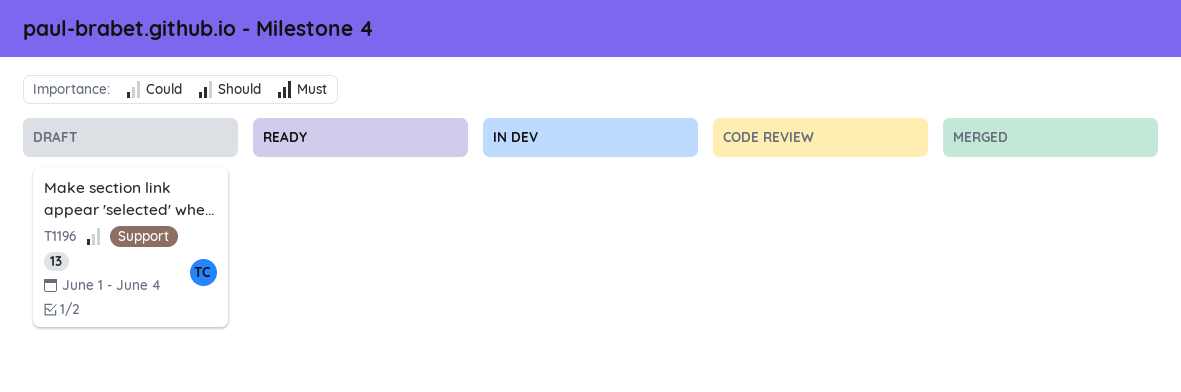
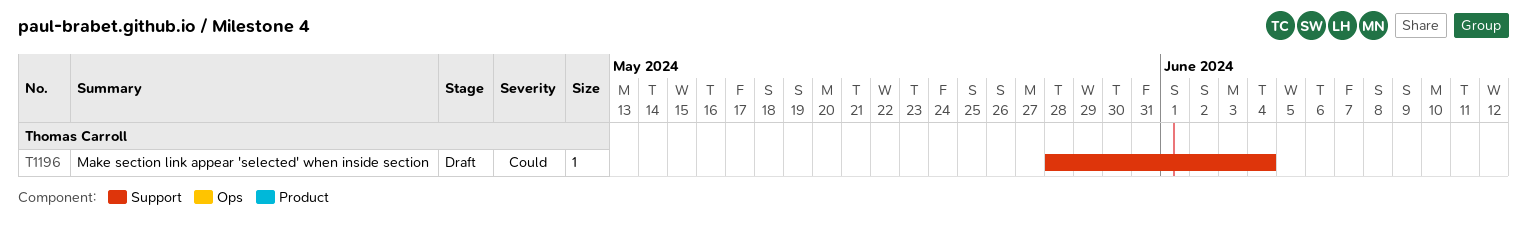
T1196, estimate: 13 -> 1
T1196, start: Jun 1 -> May 28

